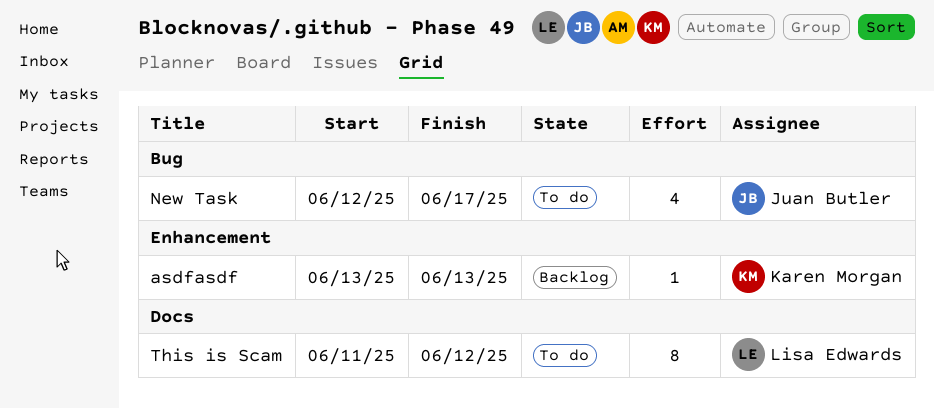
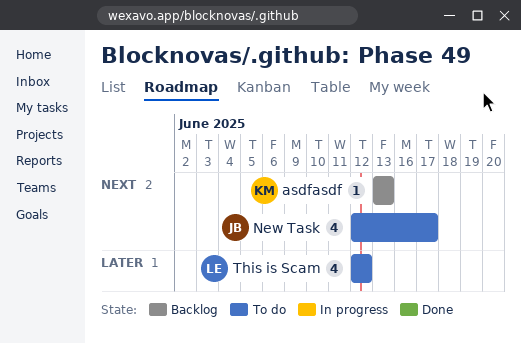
This is Scam, estimate: 8 -> 4
This is Scam, start: Jun 11 -> Jun 12

